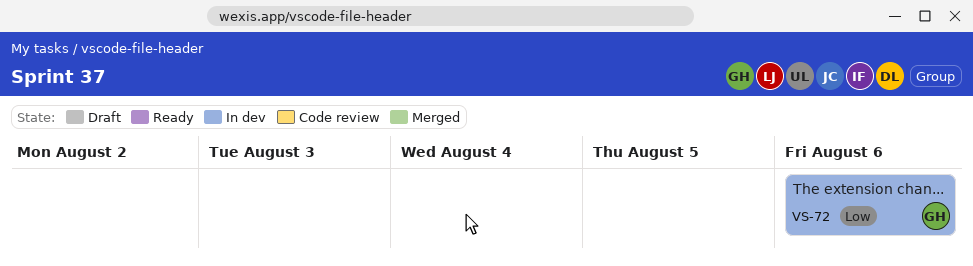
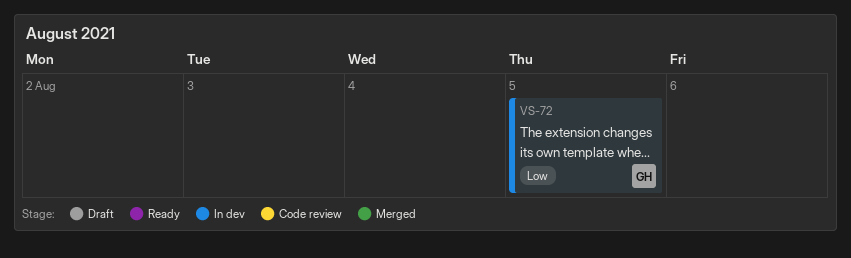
VS-72, due: Aug 6 -> Aug 5

